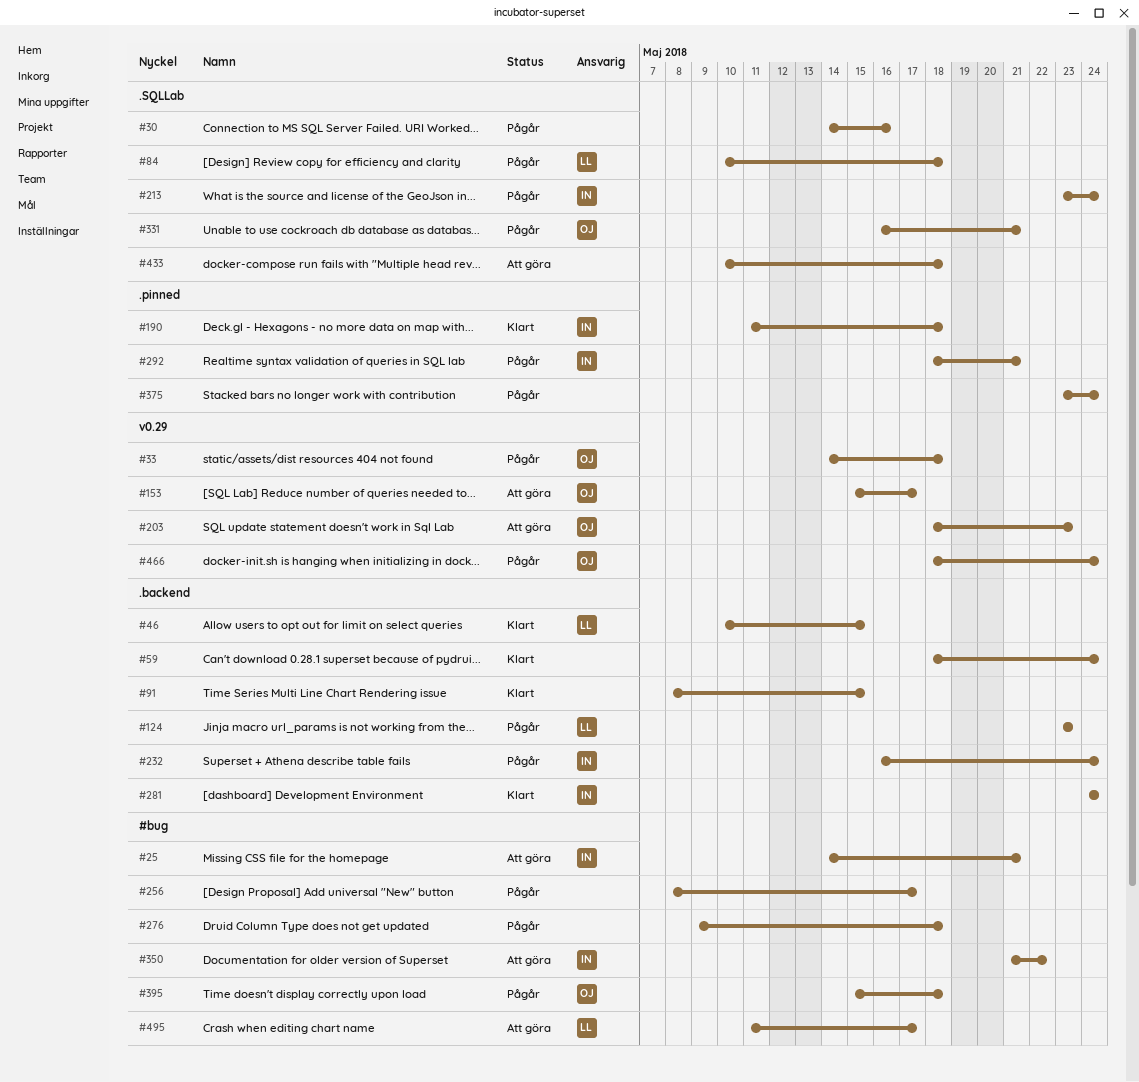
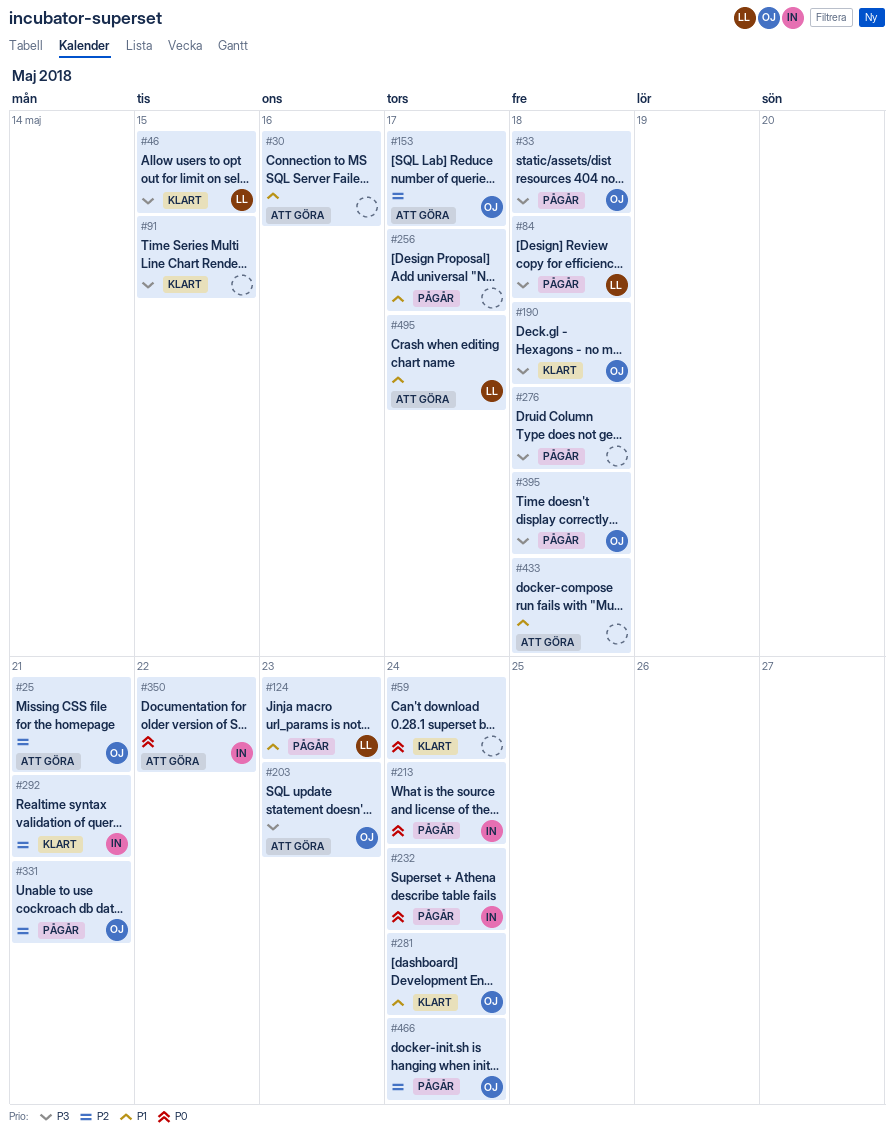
#25, owner: IN -> OJ
#30, status: Pågår -> Att göra
#190, owner: IN -> OJ
#281, owner: IN -> OJ
#292, status: Pågår -> Klart
#375: present -> none

